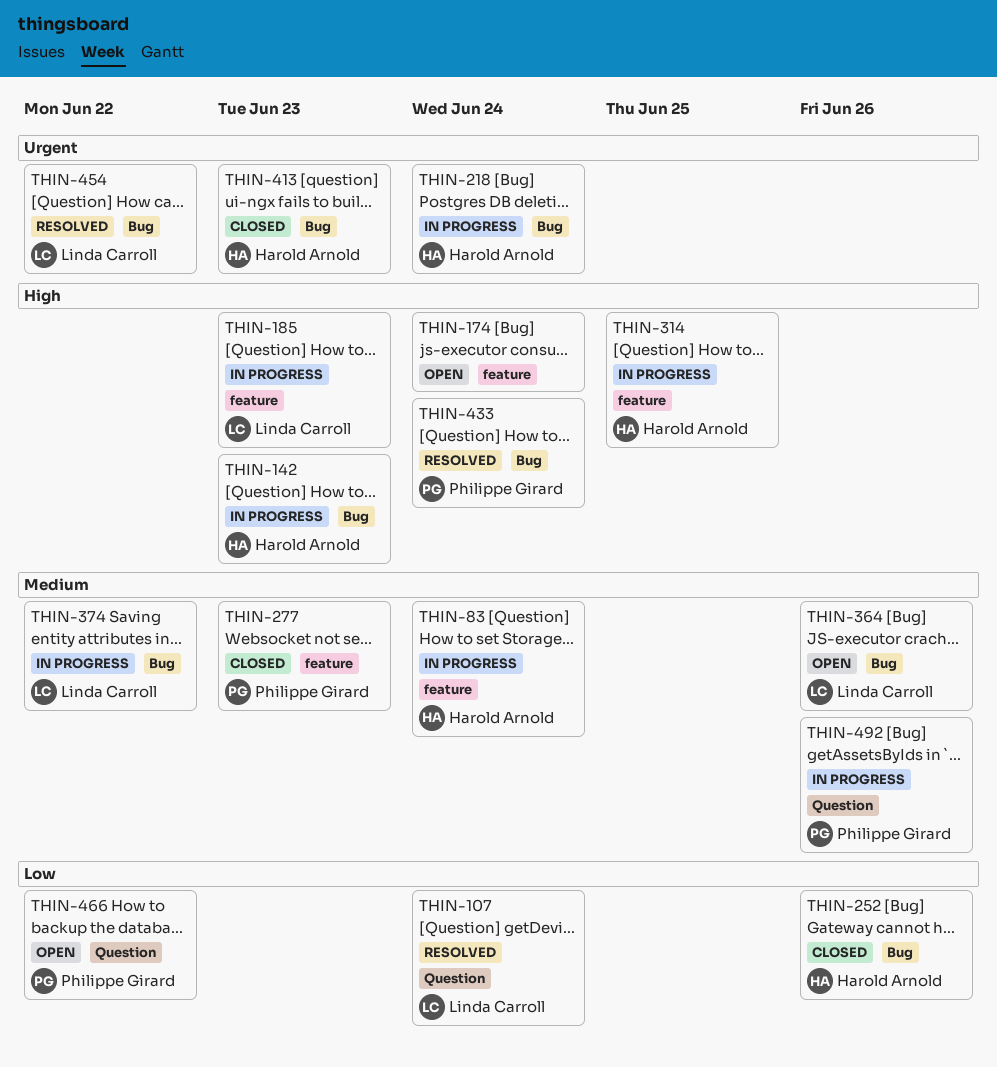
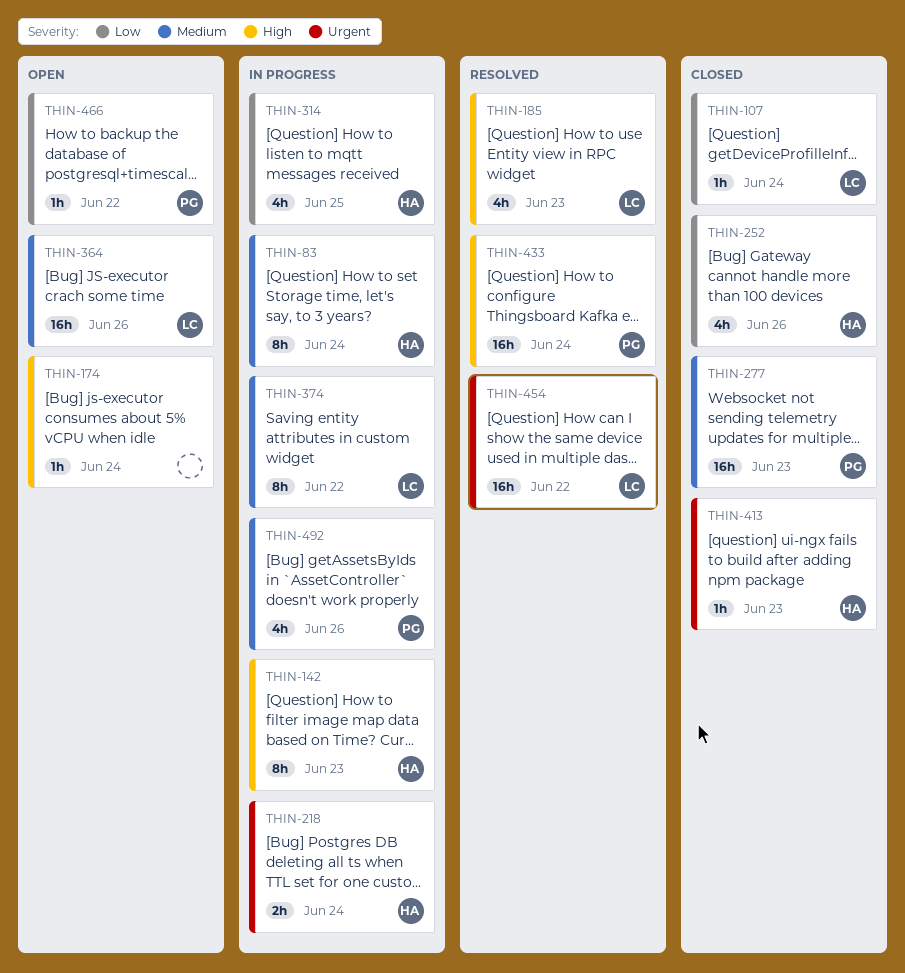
THIN-107, status: Resolved -> Closed
THIN-185, status: In progress -> Resolved
THIN-314, priority: High -> Low

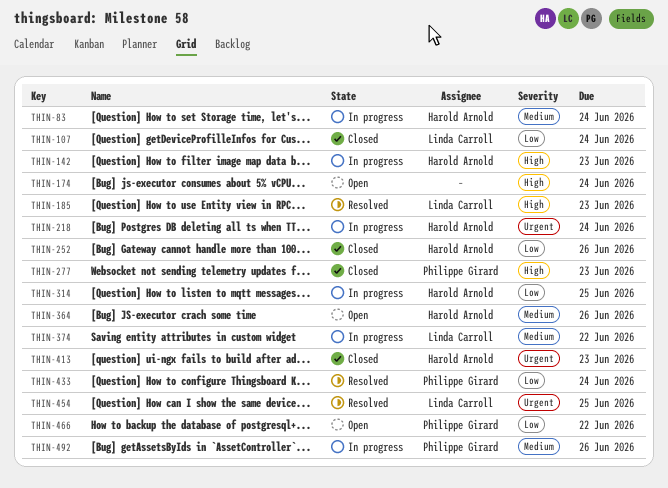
THIN-277, priority: Medium -> High
THIN-364, owner: Linda Carroll -> Harold Arnold
THIN-433, priority: High -> Low
THIN-454, due: Jun 22 -> Jun 25

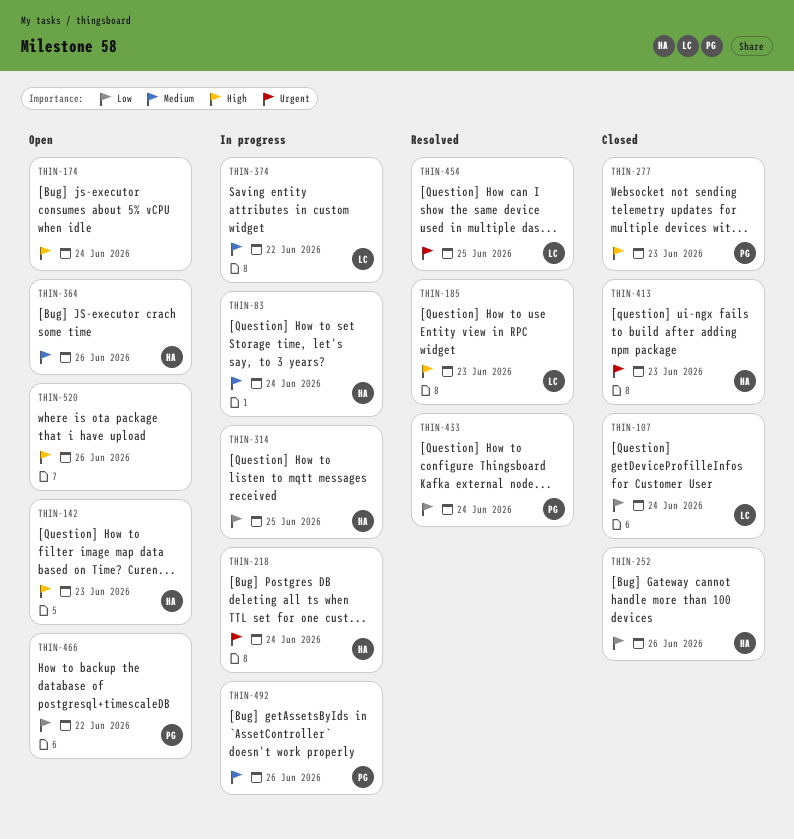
THIN-142, status: In progress -> Open
THIN-520: none -> present

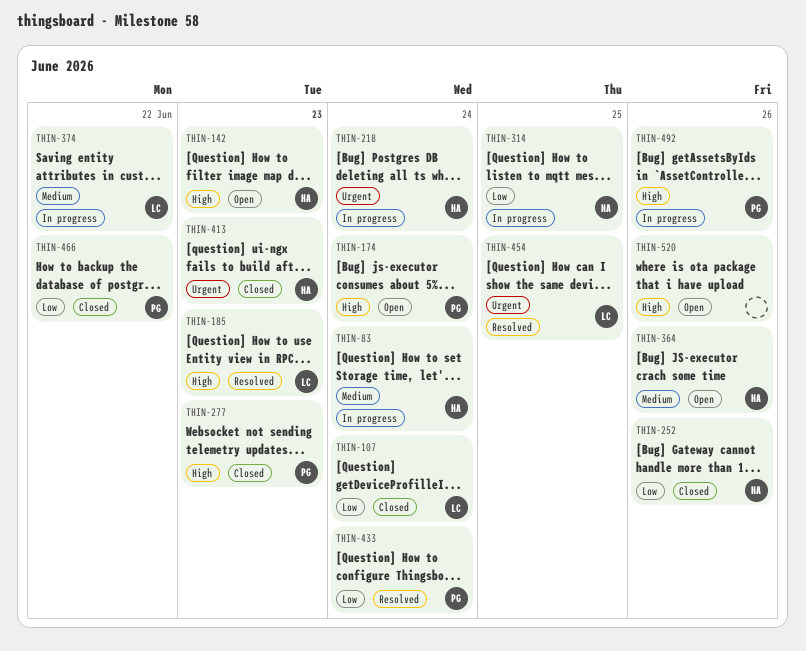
THIN-174, owner: none -> PG
THIN-466, status: Open -> Closed
THIN-492, priority: Medium -> High

